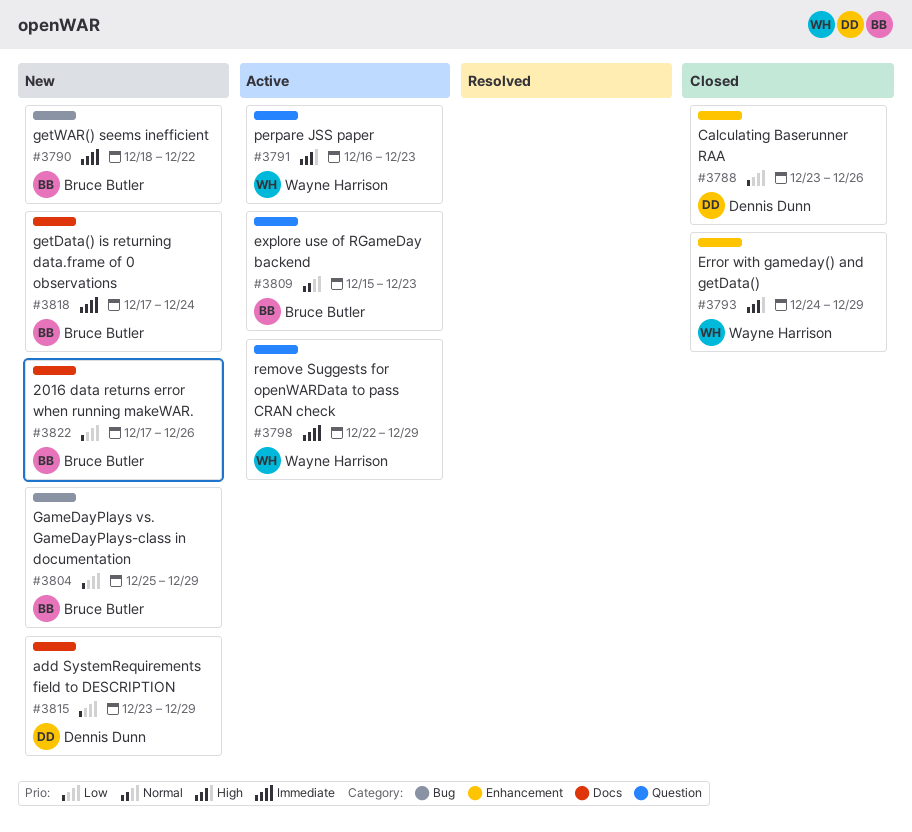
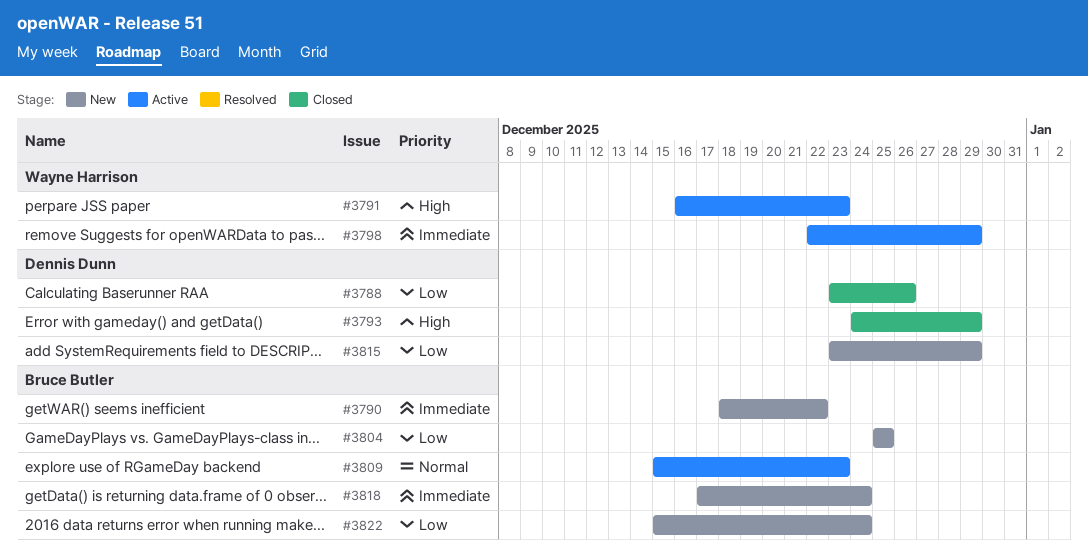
#3793, owner: Wayne Harrison -> Dennis Dunn
#3804, due: Dec 29 -> Dec 25
#3822, start: Dec 17 -> Dec 15
#3822, due: Dec 26 -> Dec 24

